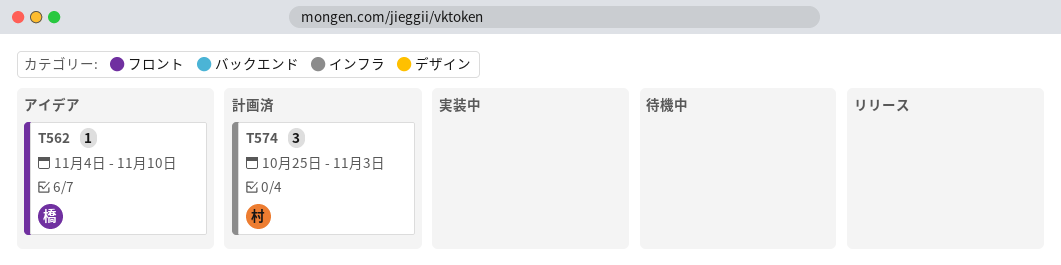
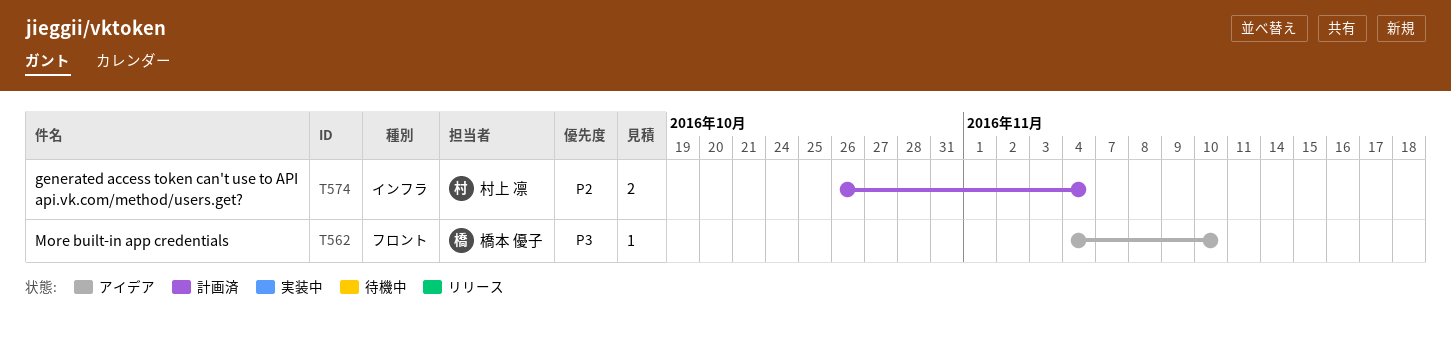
T574, estimate: 3 -> 2
T574, start: Oct 25 -> Oct 26
T574, due: Nov 3 -> Nov 4

